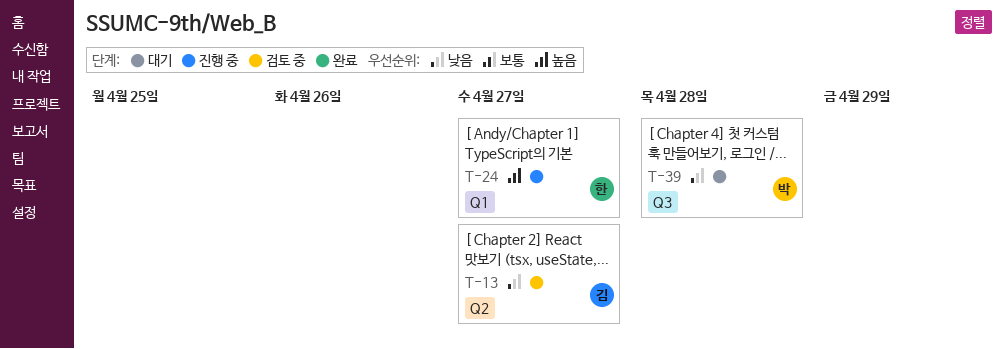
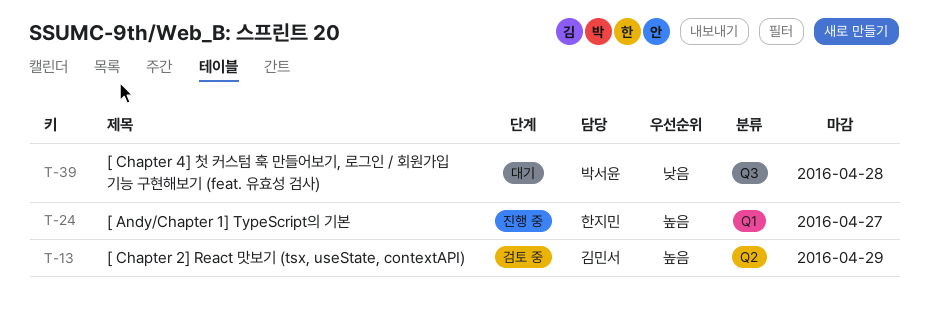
T-13, priority: 낮음 -> 높음
T-13, due: Apr 27 -> Apr 29

